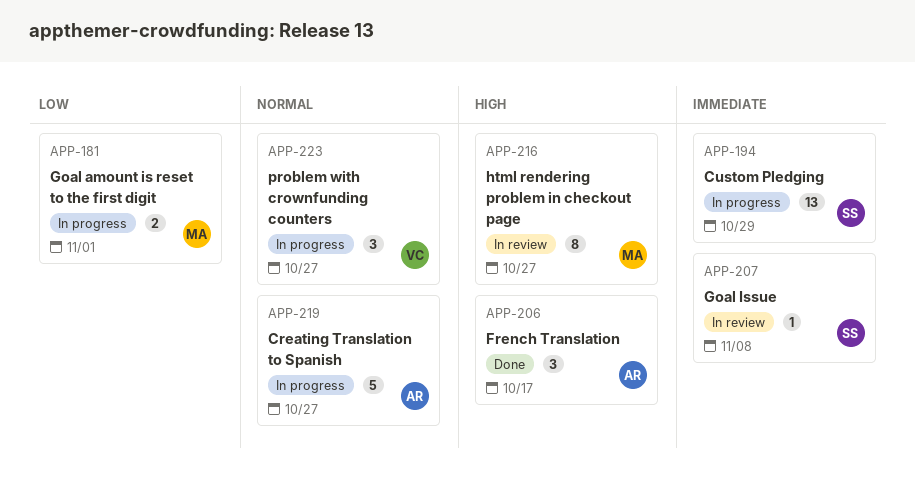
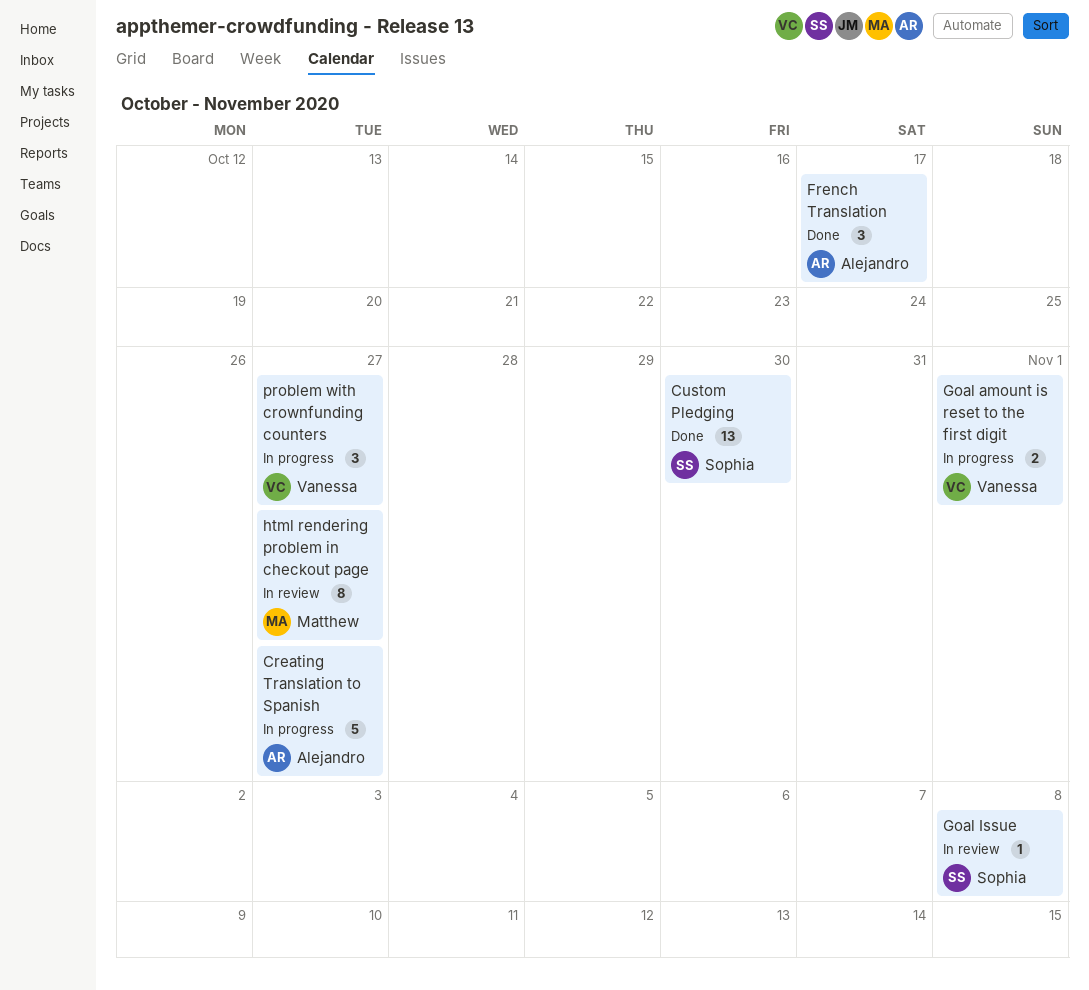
Custom Pledging, status: In progress -> Done
Custom Pledging, due: Oct 29 -> Oct 30
Goal amount is reset to the first digit, owner: Matthew -> Vanessa

